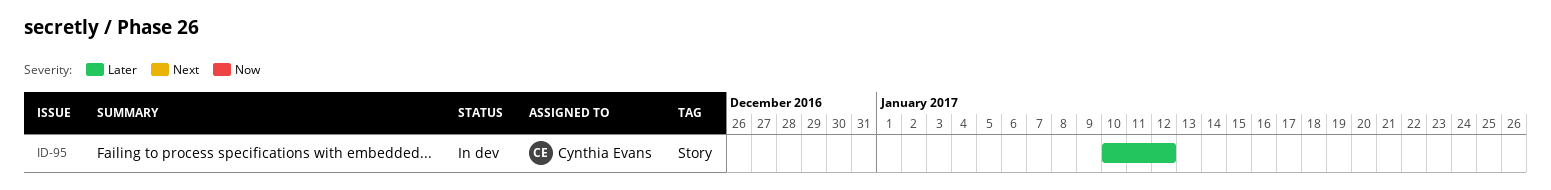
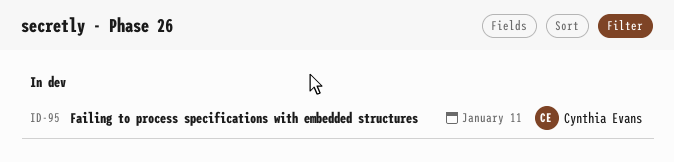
ID-95, due: Jan 12 -> Jan 11

